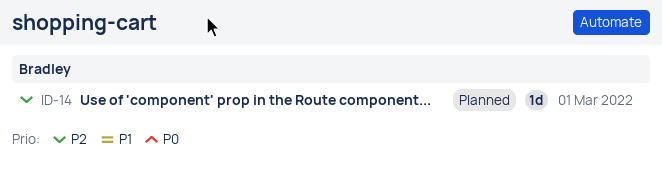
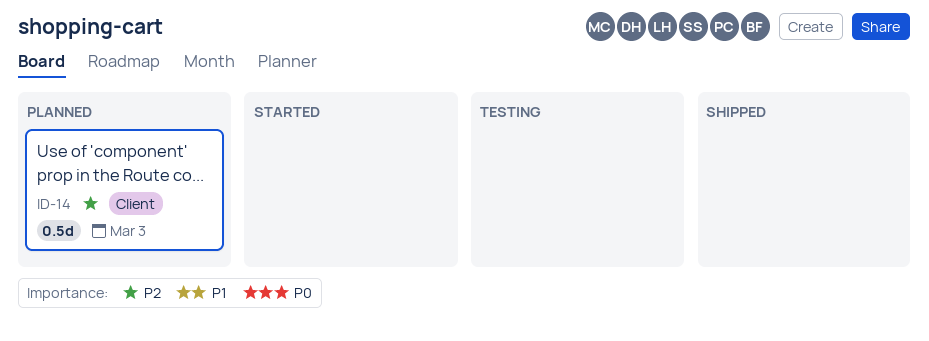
ID-14, estimate: 1d -> 0.5d
ID-14, due: Mar 1 -> Mar 3

